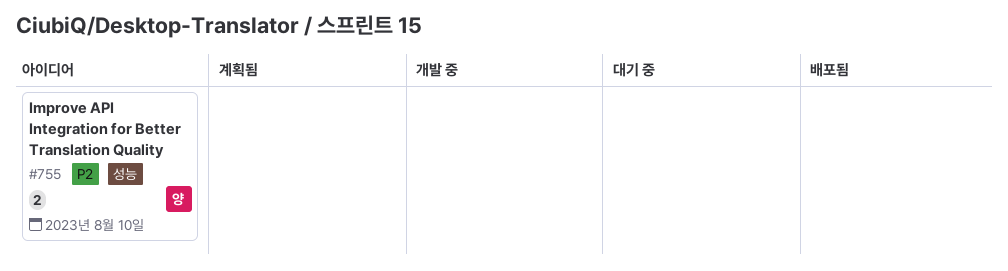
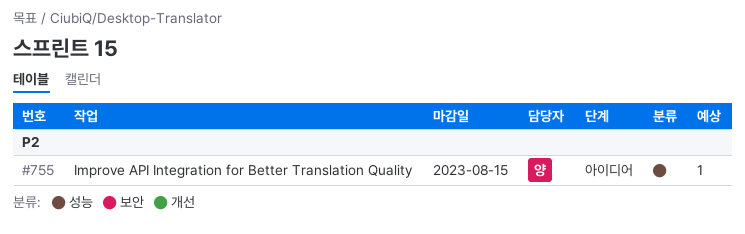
#755, estimate: 2 -> 1
#755, due: Aug 10 -> Aug 15

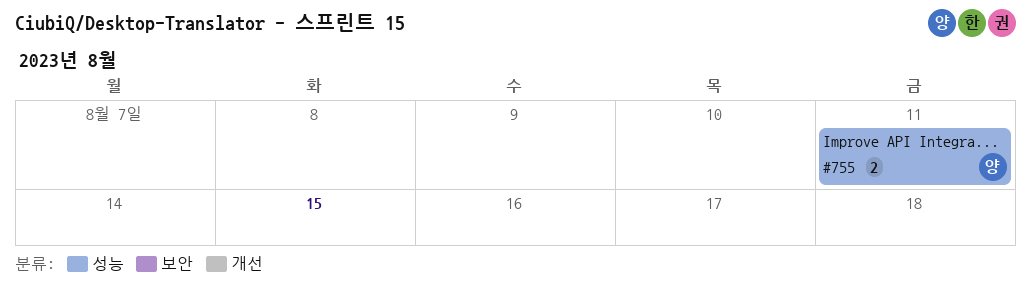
#755, estimate: 1 -> 2
#755, due: Aug 15 -> Aug 11

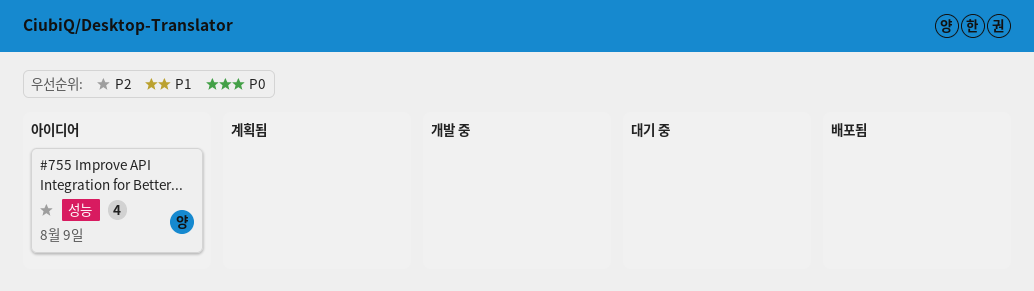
#755, estimate: 2 -> 4
#755, due: Aug 11 -> Aug 9

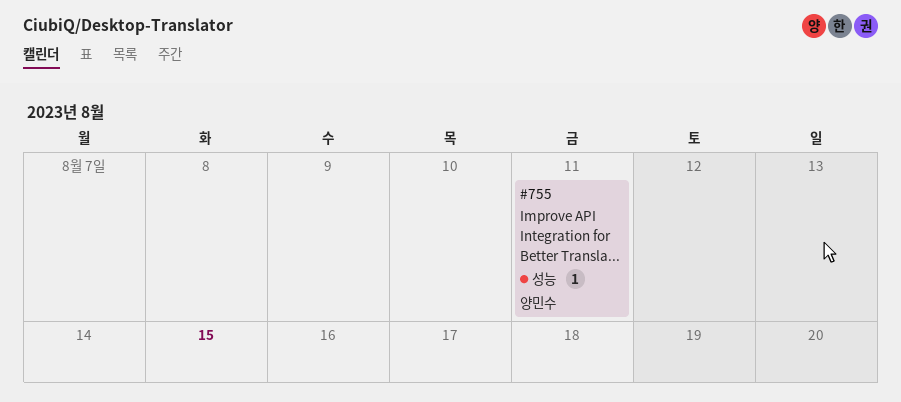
#755, estimate: 4 -> 1
#755, due: Aug 9 -> Aug 11

